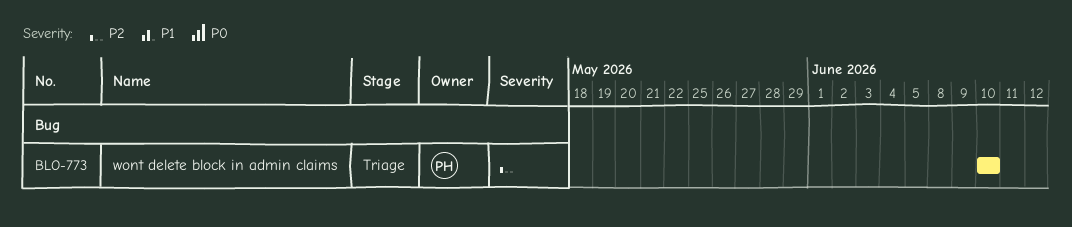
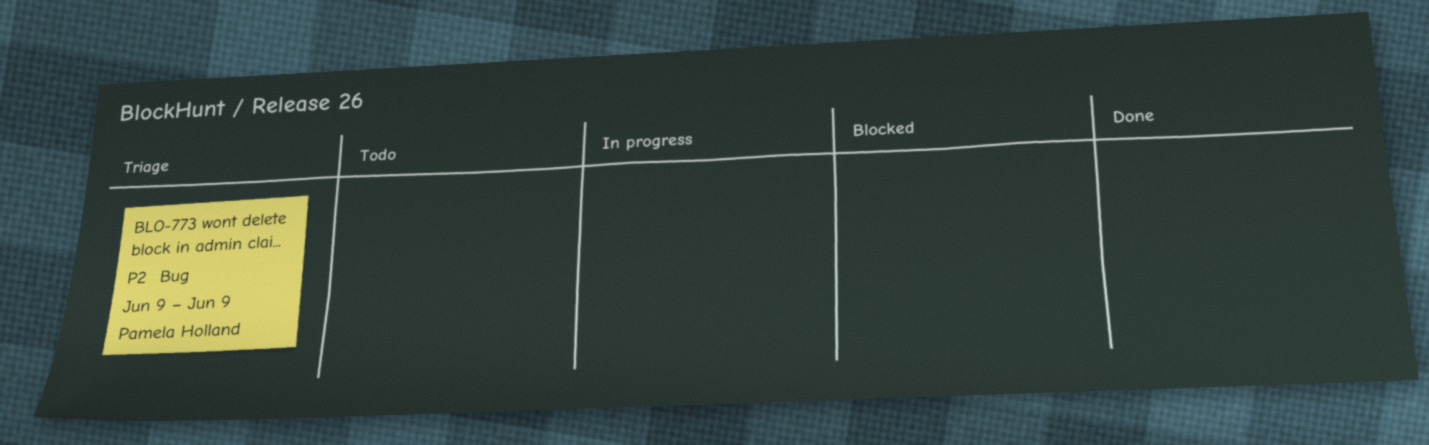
BLO-773, start: Jun 10 -> Jun 9
BLO-773, due: Jun 10 -> Jun 9

